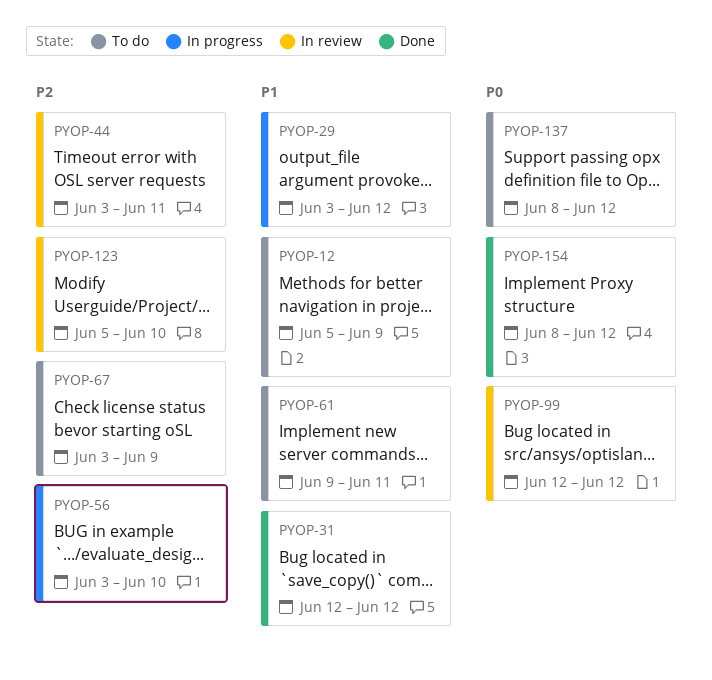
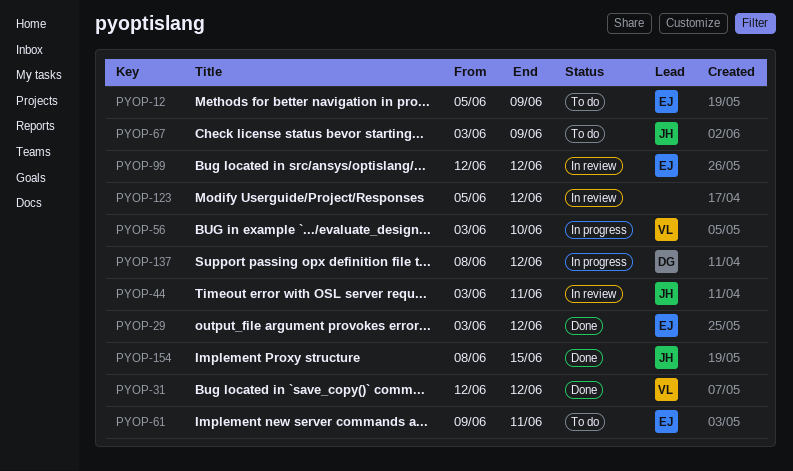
PYOP-29, status: In progress -> Done
PYOP-123, due: Jun 10 -> Jun 12
PYOP-137, status: To do -> In progress
PYOP-154, due: Jun 12 -> Jun 15

